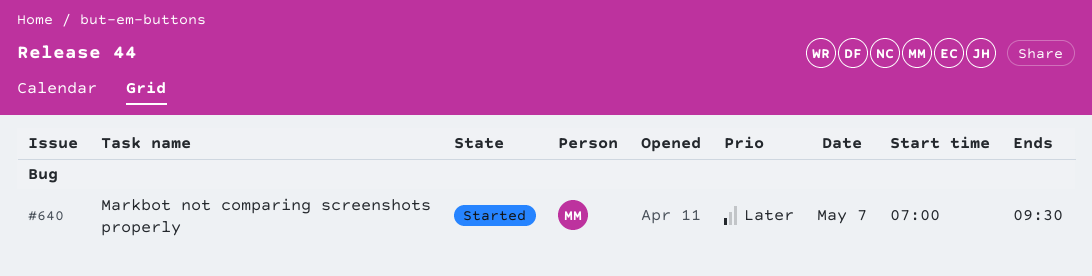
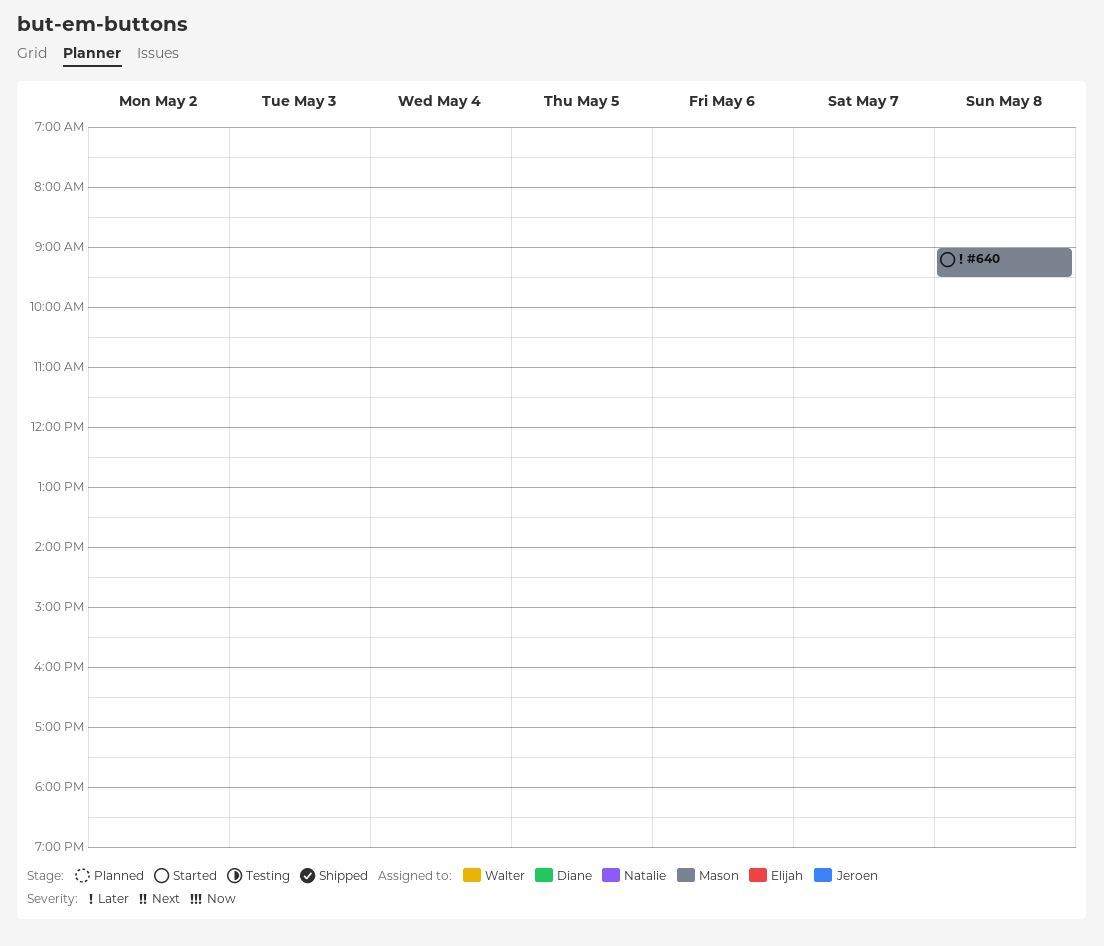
#640, day: May 7 -> May 8
#640, begins: 07:00 -> 09:00

